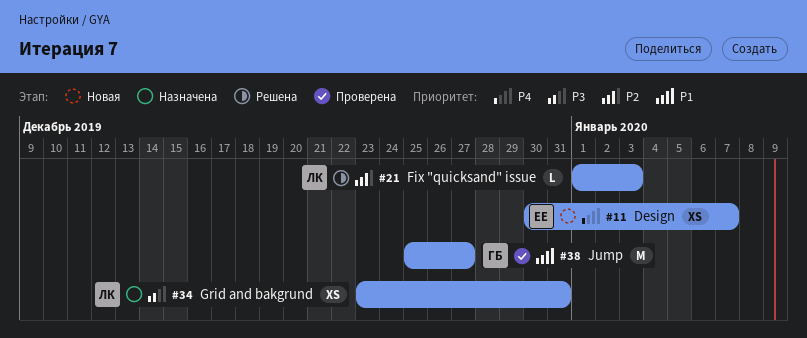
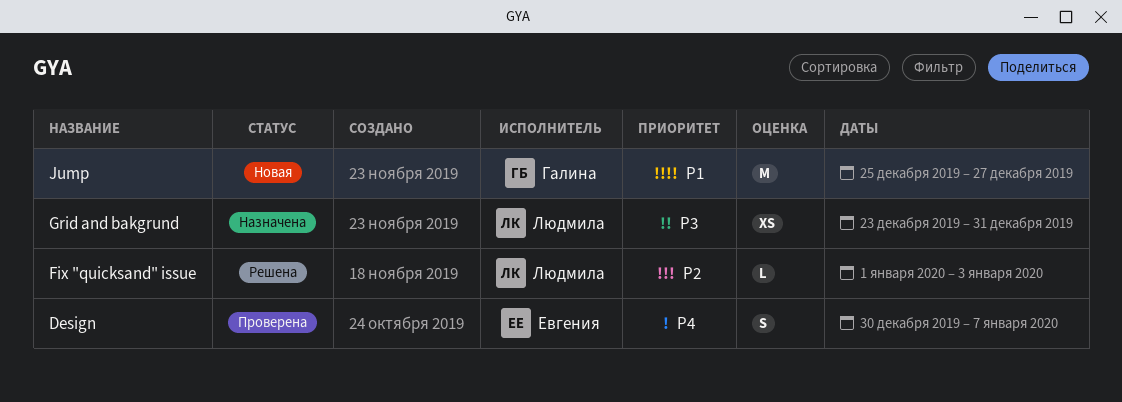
Design, status: Новая -> Проверена
Design, estimate: XS -> S
Jump, status: Проверена -> Новая

